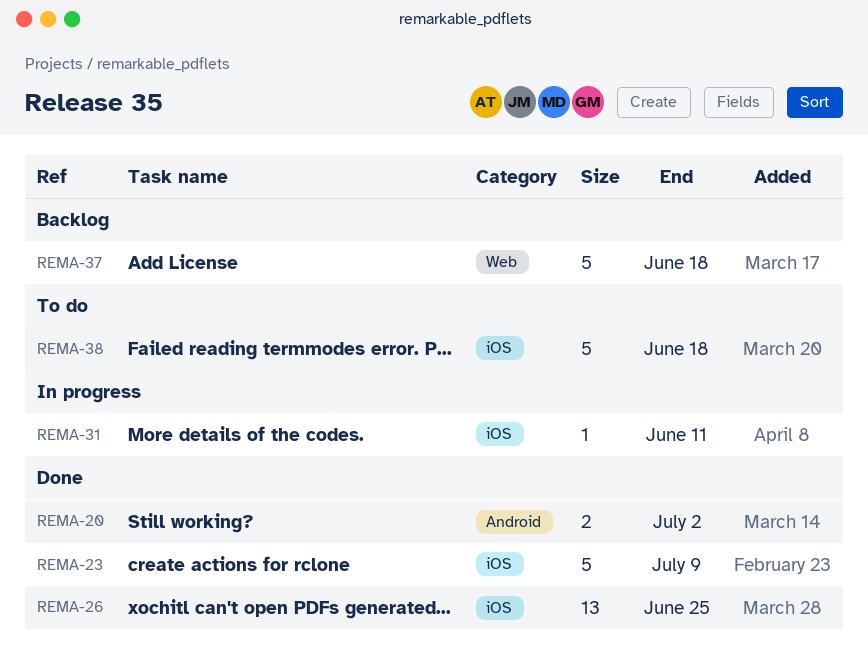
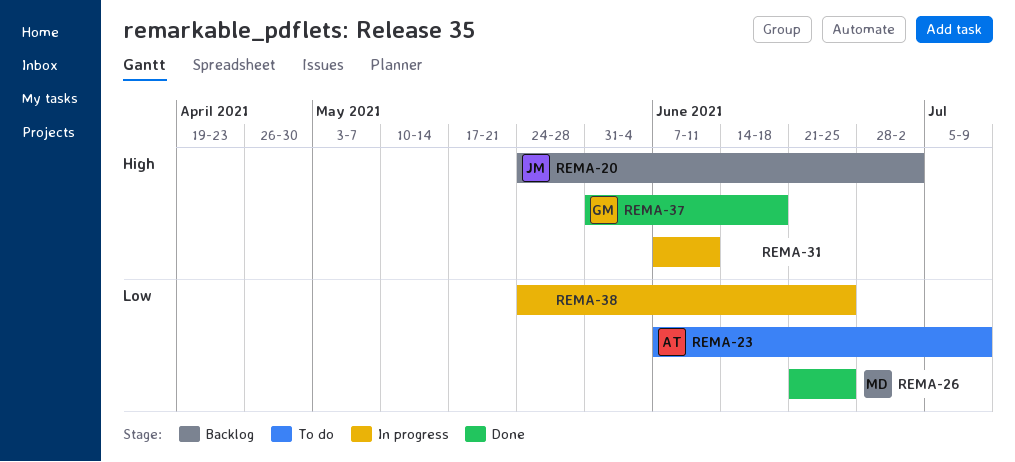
REMA-20, status: Done -> Backlog
REMA-23, status: Done -> To do
REMA-37, status: Backlog -> Done
REMA-38, status: To do -> In progress
REMA-38, due: Jun 18 -> Jun 25

